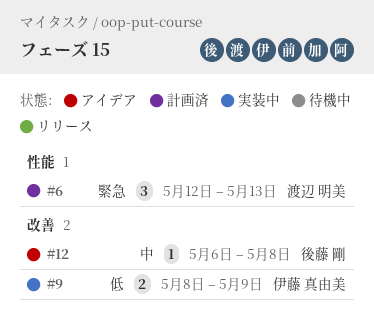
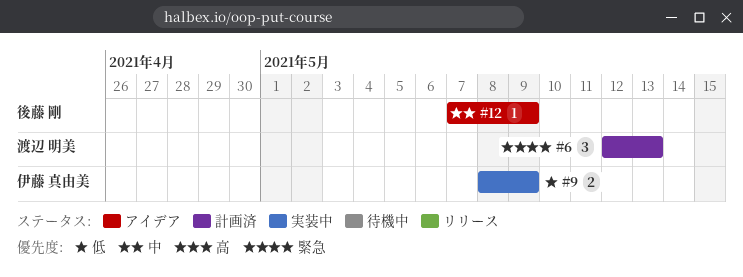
#12, start: May 6 -> May 7
#12, due: May 8 -> May 9

